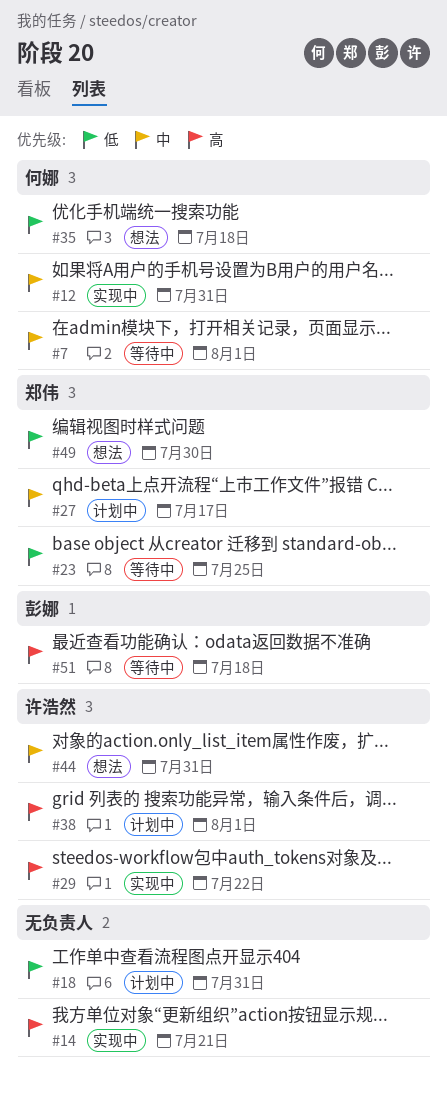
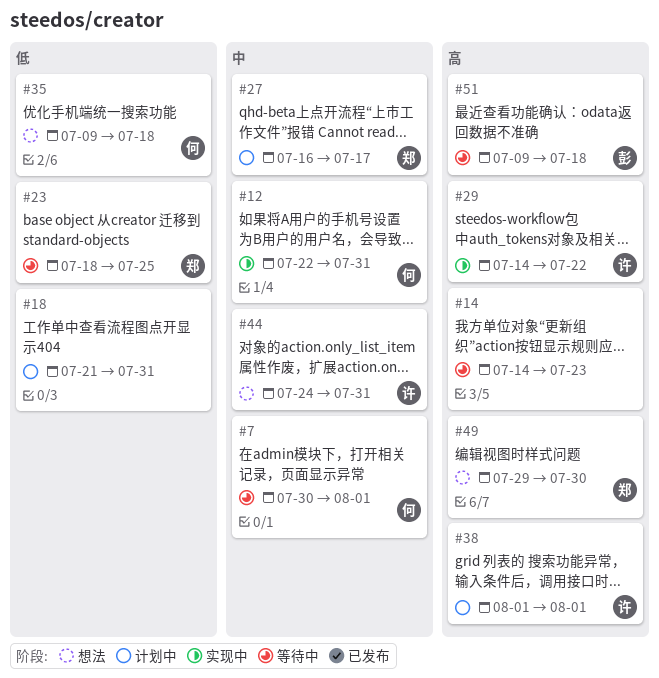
#14, status: 实现中 -> 等待中
#14, due: Jul 21 -> Jul 23
#49, priority: 低 -> 高

